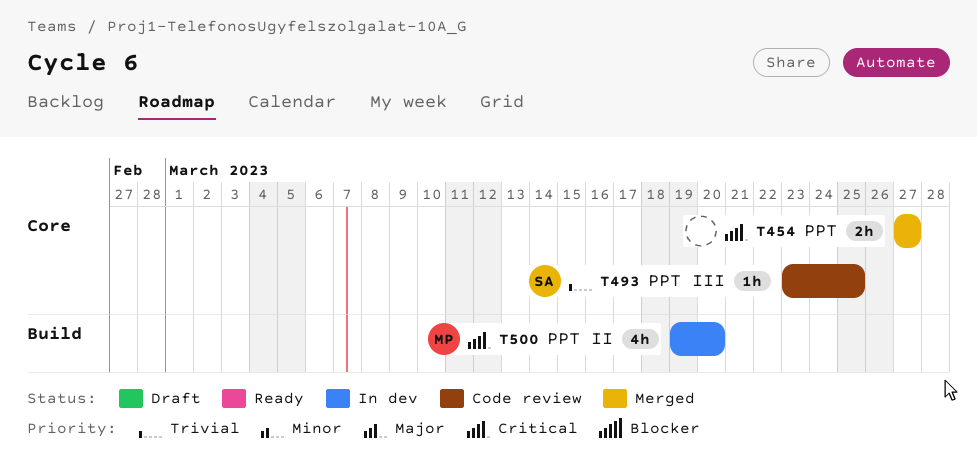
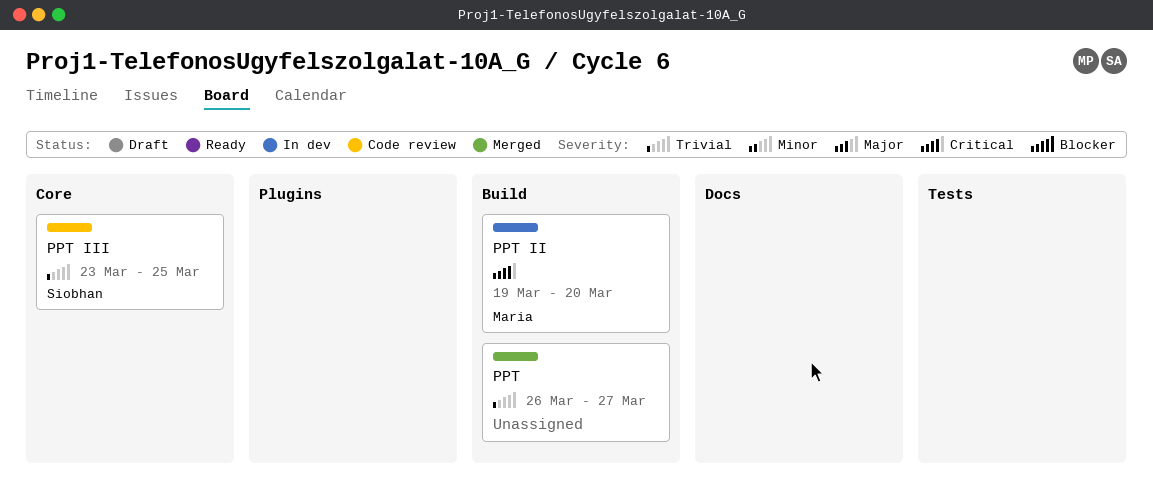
PPT, priority: Critical -> Trivial
PPT, label: Core -> Build
PPT, start: Mar 27 -> Mar 26

